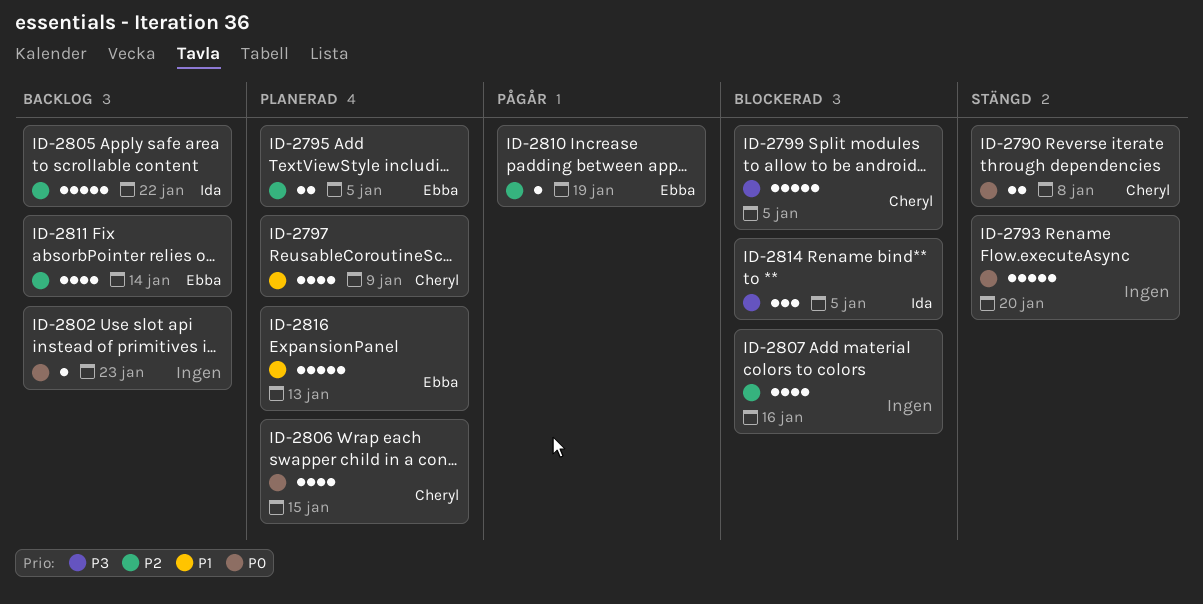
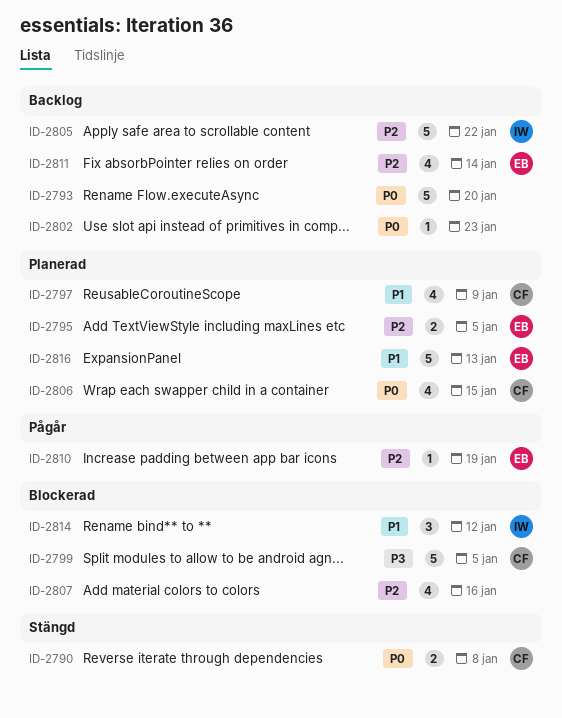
ID-2793, status: Stängd -> Backlog
ID-2814, priority: P3 -> P1
ID-2814, due: Jan 5 -> Jan 12

